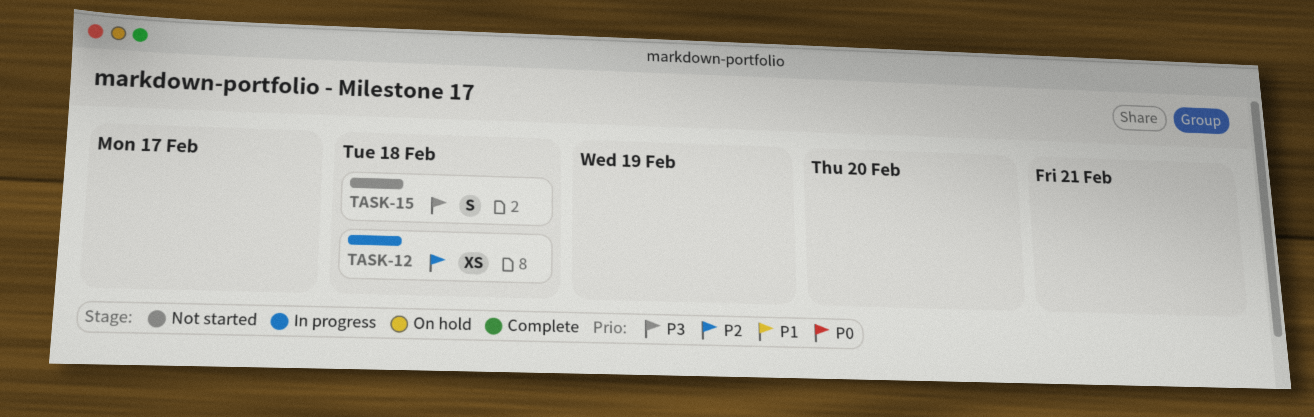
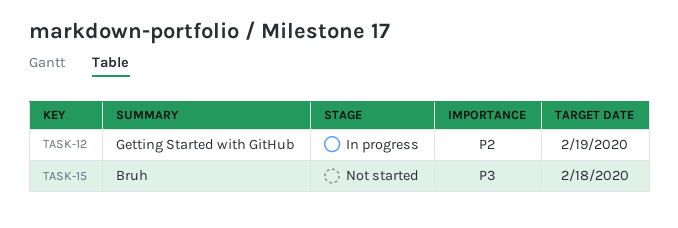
TASK-12, due: Feb 18 -> Feb 19

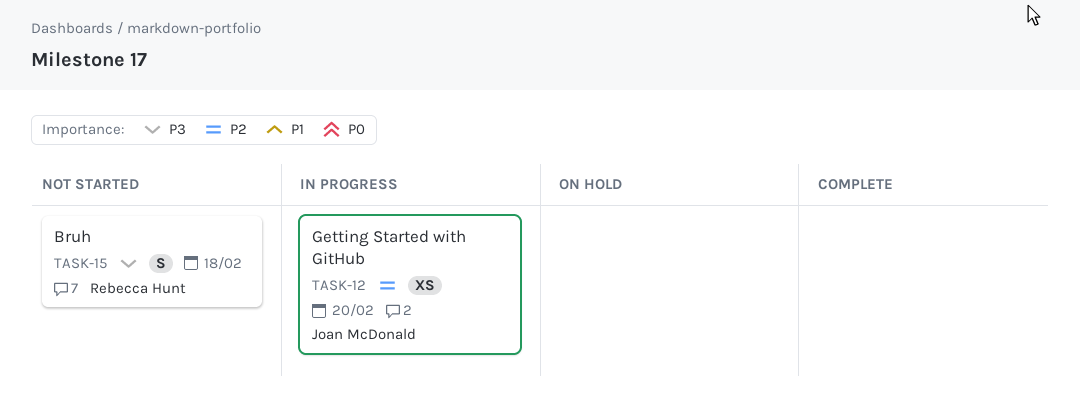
TASK-12, due: Feb 19 -> Feb 20

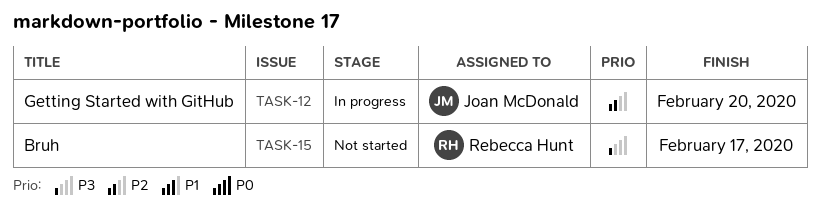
TASK-15, due: Feb 18 -> Feb 17

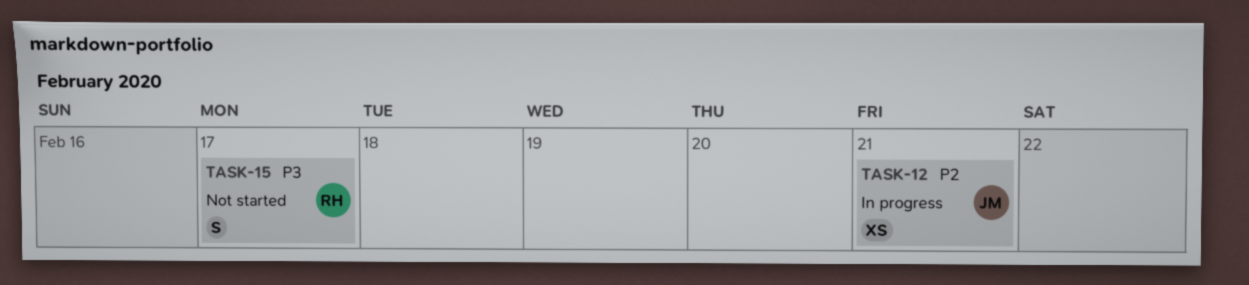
TASK-12, due: Feb 20 -> Feb 21

